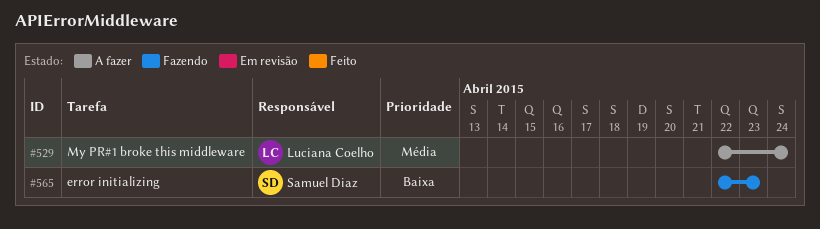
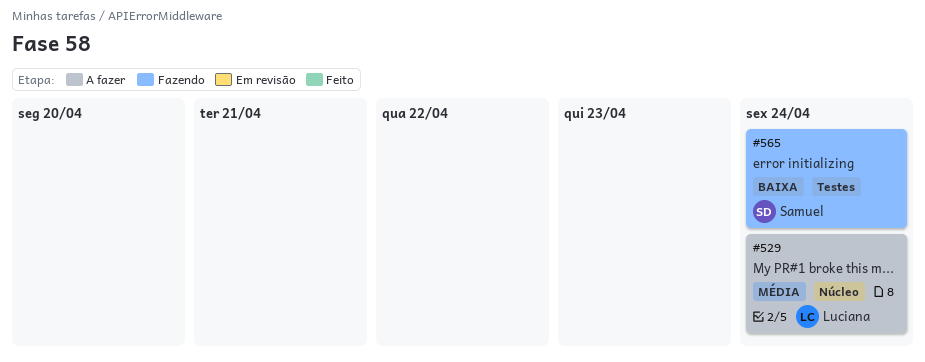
#565, due: Apr 23 -> Apr 24

